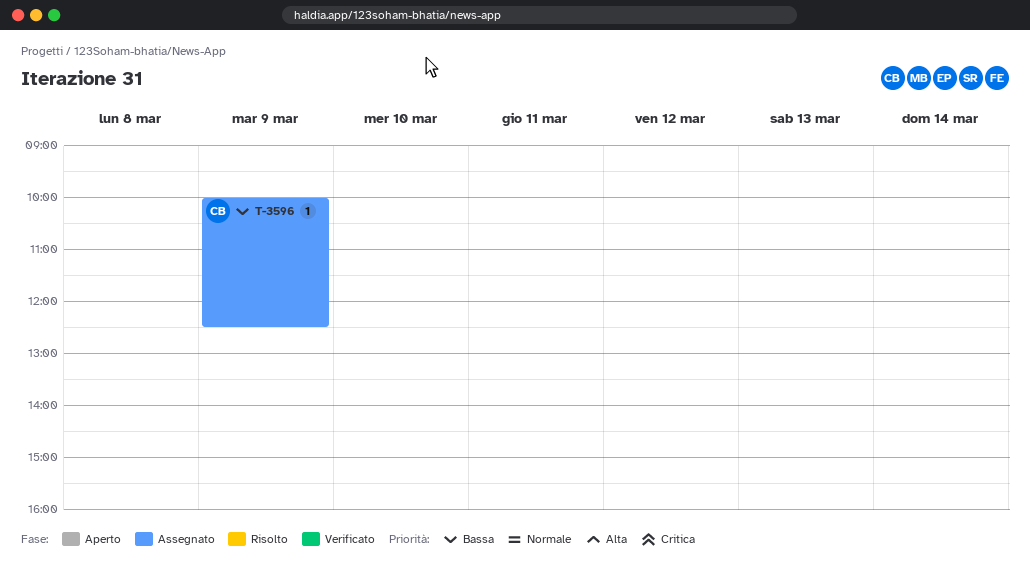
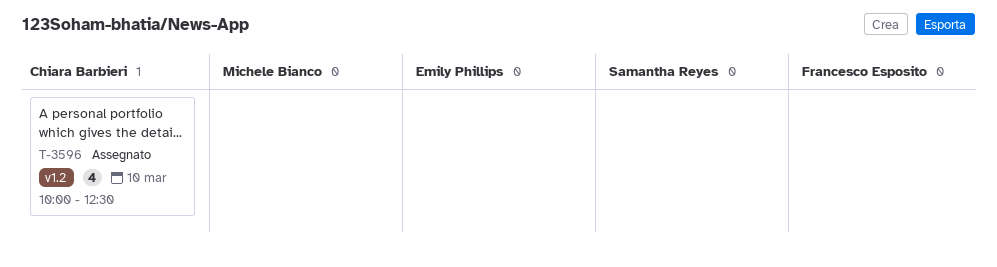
T-3596, estimate: 1 -> 4
T-3596, day: Mar 9 -> Mar 10

